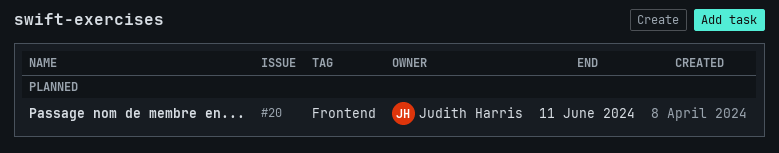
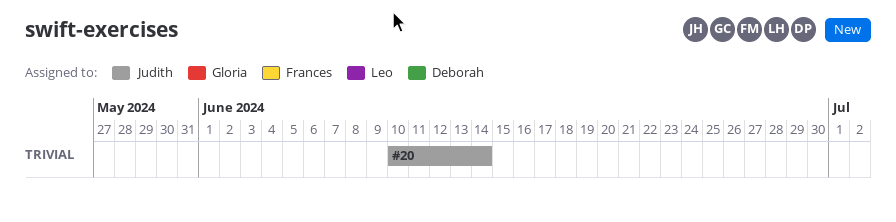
#20, due: Jun 11 -> Jun 14

